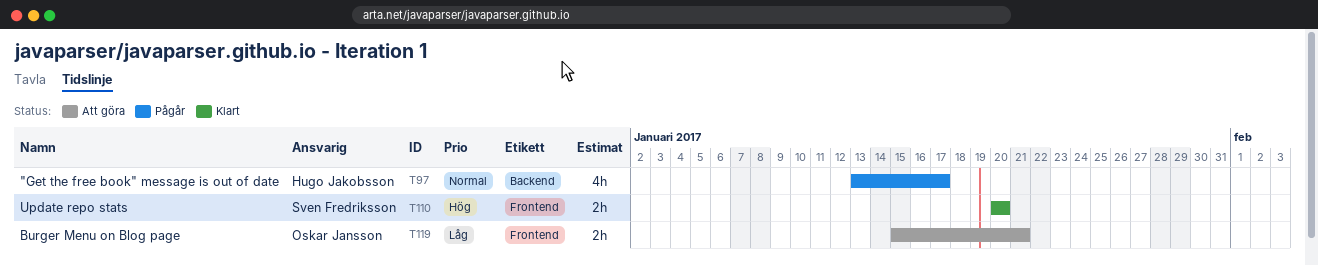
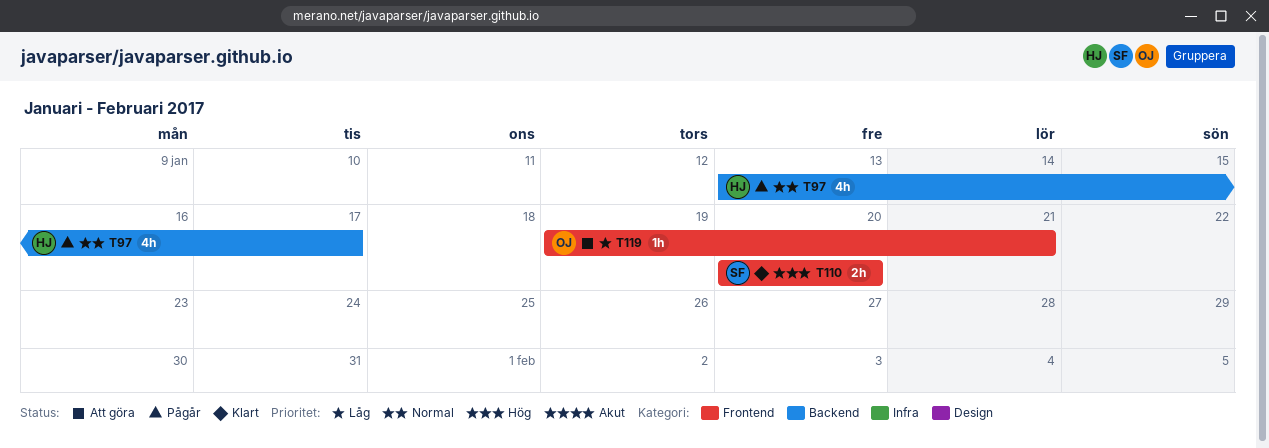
T119, estimate: 2h -> 1h
T119, start: Jan 15 -> Jan 19

